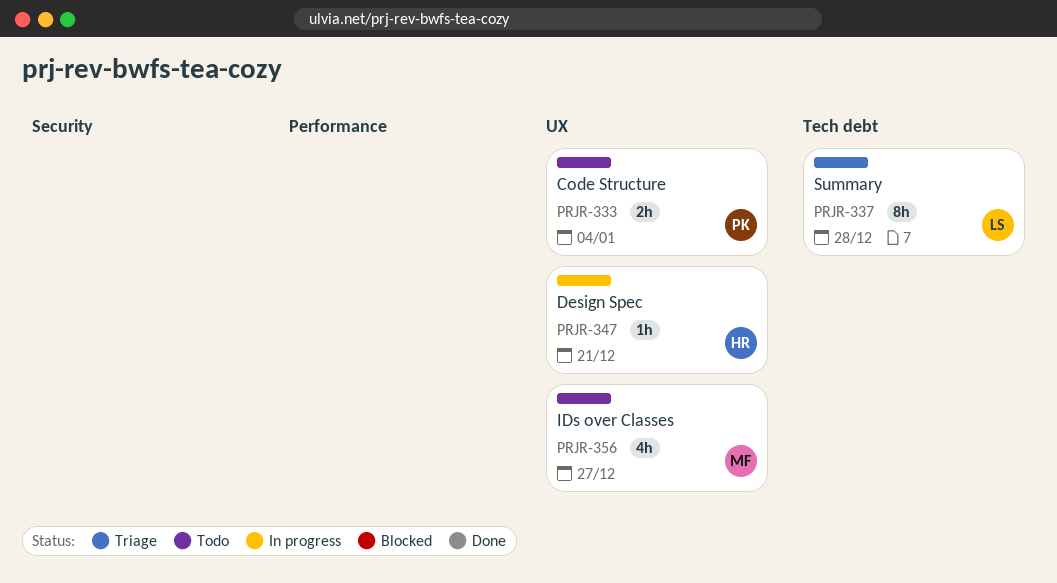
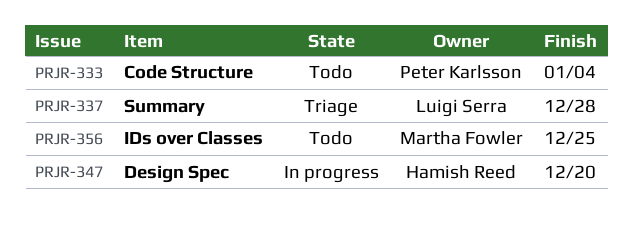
PRJR-347, due: Dec 21 -> Dec 20
PRJR-356, due: Dec 27 -> Dec 25

